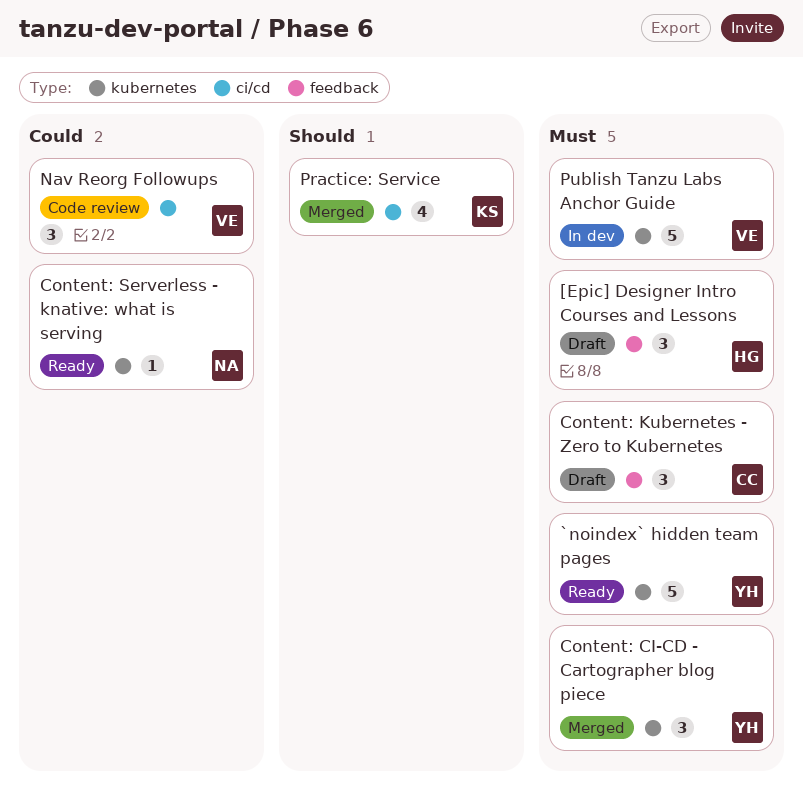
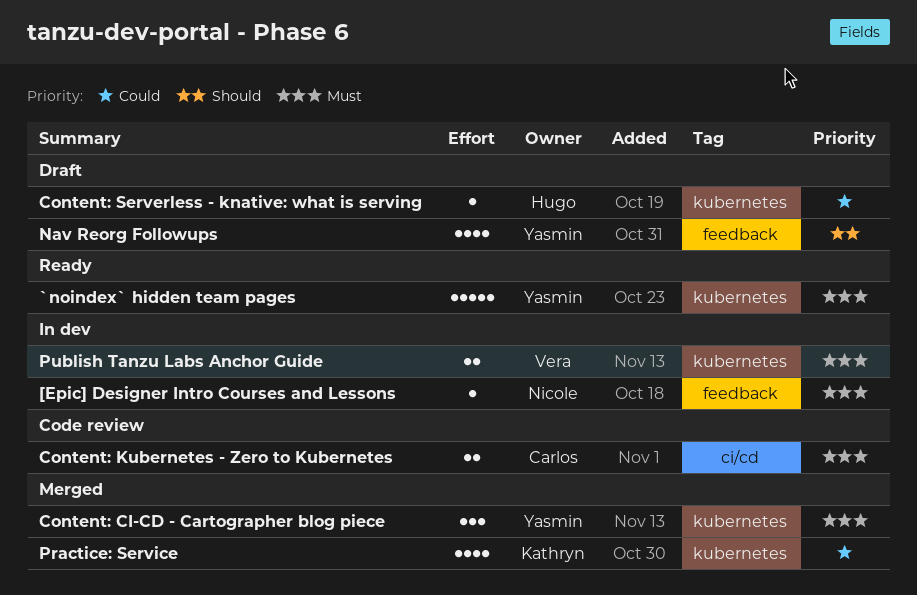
[Epic] Designer Intro Courses and Lessons, status: Draft -> In dev
[Epic] Designer Intro Courses and Lessons, owner: Hugo -> Nicole
[Epic] Designer Intro Courses and Lessons, estimate: 3 -> 1
Content: Kubernetes - Zero to Kubernetes, status: Draft -> Code review
Content: Kubernetes - Zero to Kubernetes, label: feedback -> ci/cd
Content: Kubernetes - Zero to Kubernetes, estimate: 3 -> 2
Content: Serverless - knative: what is serving, status: Ready -> Draft
Content: Serverless - knative: what is serving, owner: Nicole -> Hugo
Nav Reorg Followups, status: Code review -> Draft
Nav Reorg Followups, owner: Vera -> Yasmin
Nav Reorg Followups, priority: Could -> Should
Nav Reorg Followups, label: ci/cd -> feedback
Nav Reorg Followups, estimate: 3 -> 4
Practice: Service, priority: Should -> Could
Practice: Service, label: ci/cd -> kubernetes
Publish Tanzu Labs Anchor Guide, estimate: 5 -> 2

